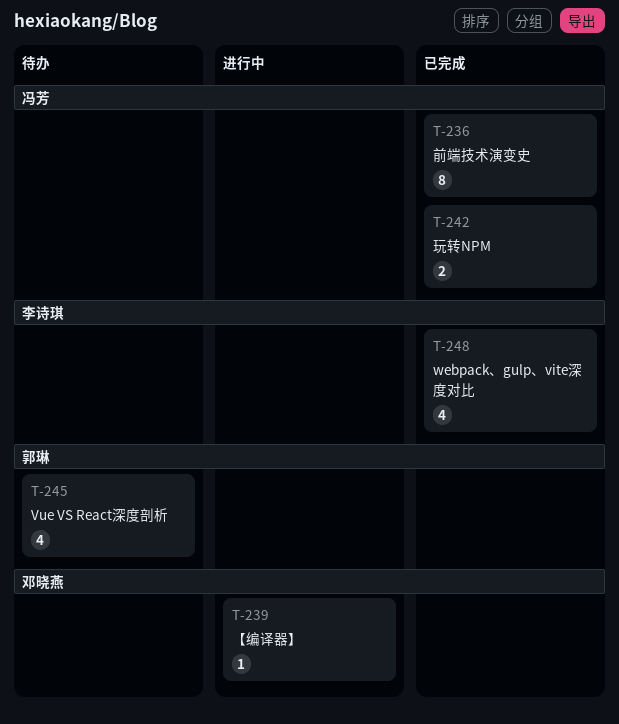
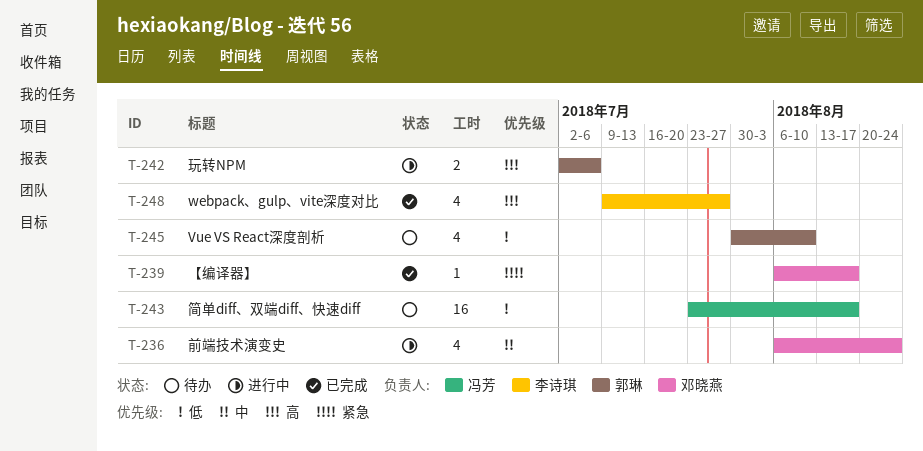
T-236, status: 已完成 -> 进行中
T-236, owner: 冯芳 -> 邓晓燕
T-236, estimate: 8 -> 4
T-239, status: 进行中 -> 已完成
T-242, status: 已完成 -> 进行中
T-242, owner: 冯芳 -> 郭琳
T-243: none -> present

